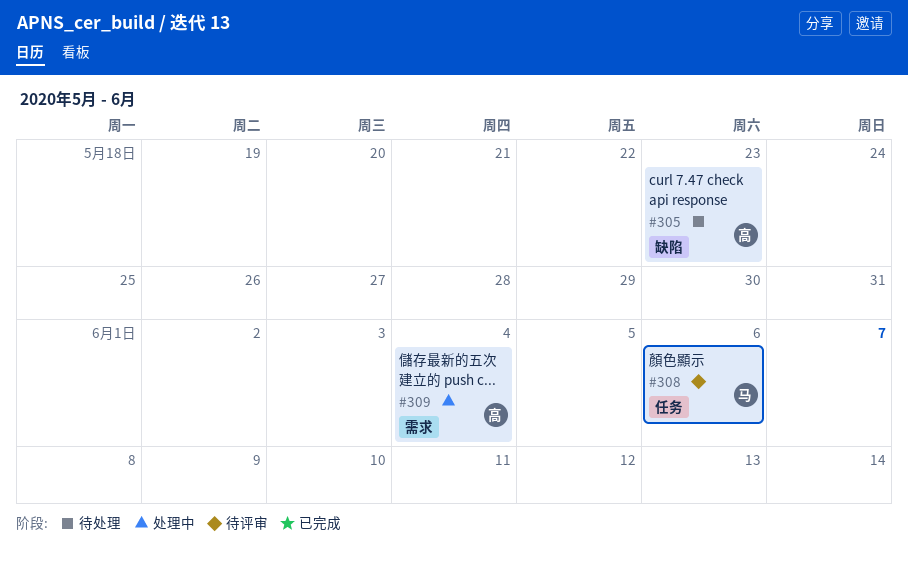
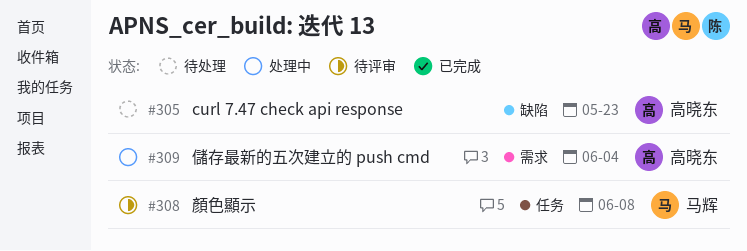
#308, due: Jun 6 -> Jun 8

